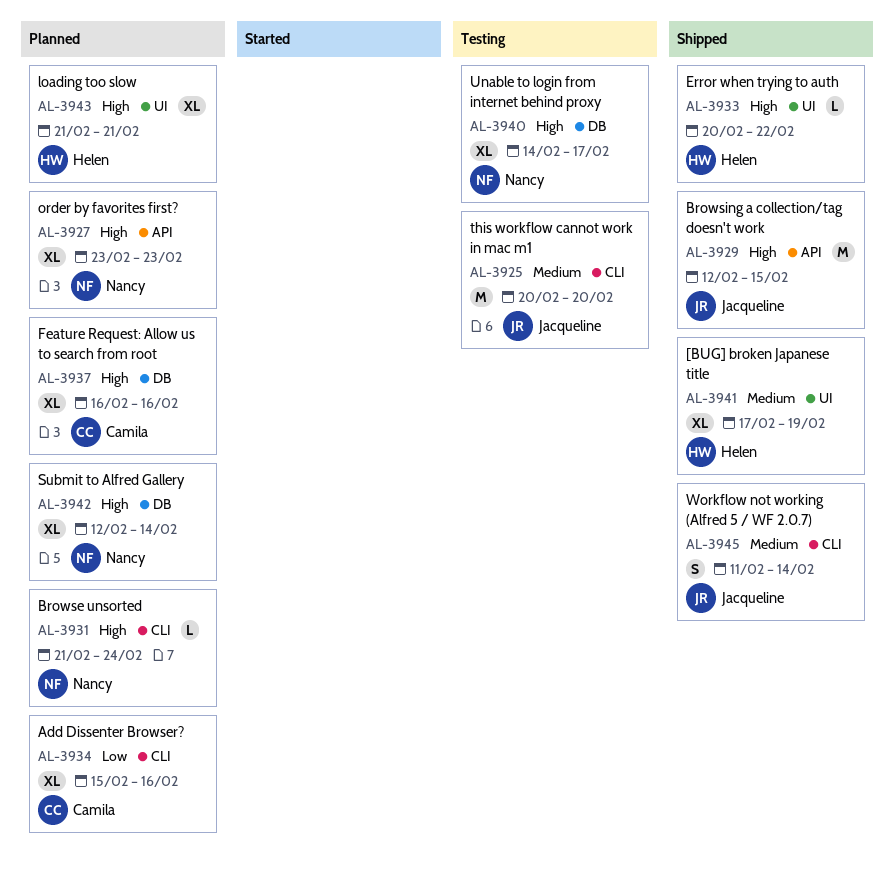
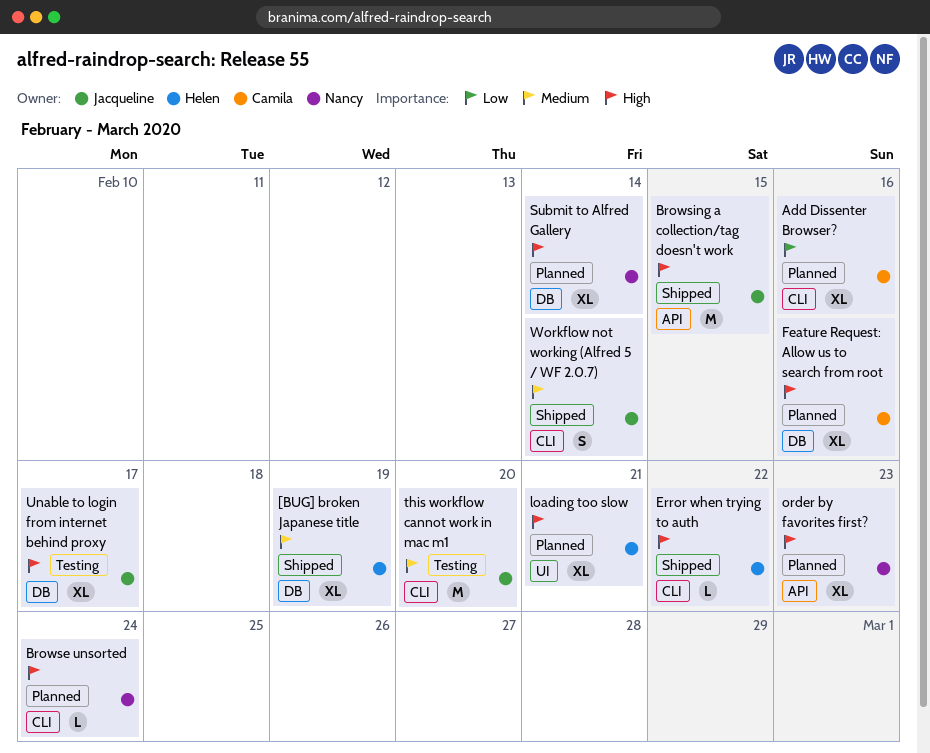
[BUG] broken Japanese title, label: UI -> DB
Error when trying to auth, label: UI -> CLI
Unable to login from internet behind proxy, owner: Nancy -> Jacqueline

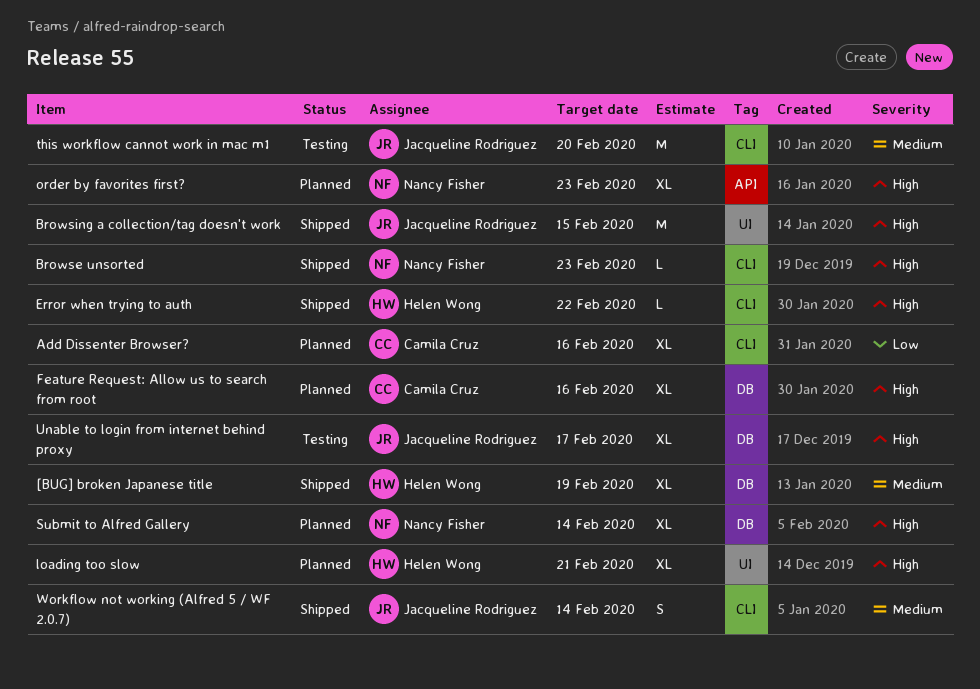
Browse unsorted, status: Planned -> Shipped
Browse unsorted, due: Feb 24 -> Feb 23
Browsing a collection/tag doesn't work, label: API -> UI

